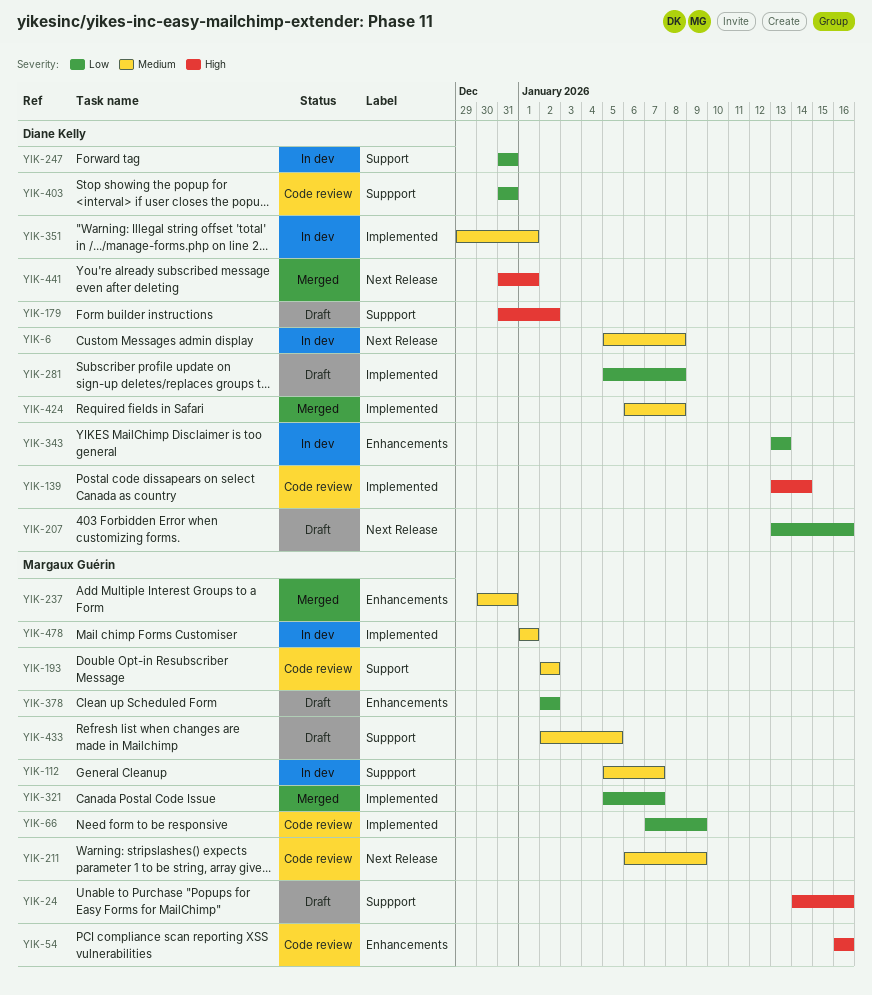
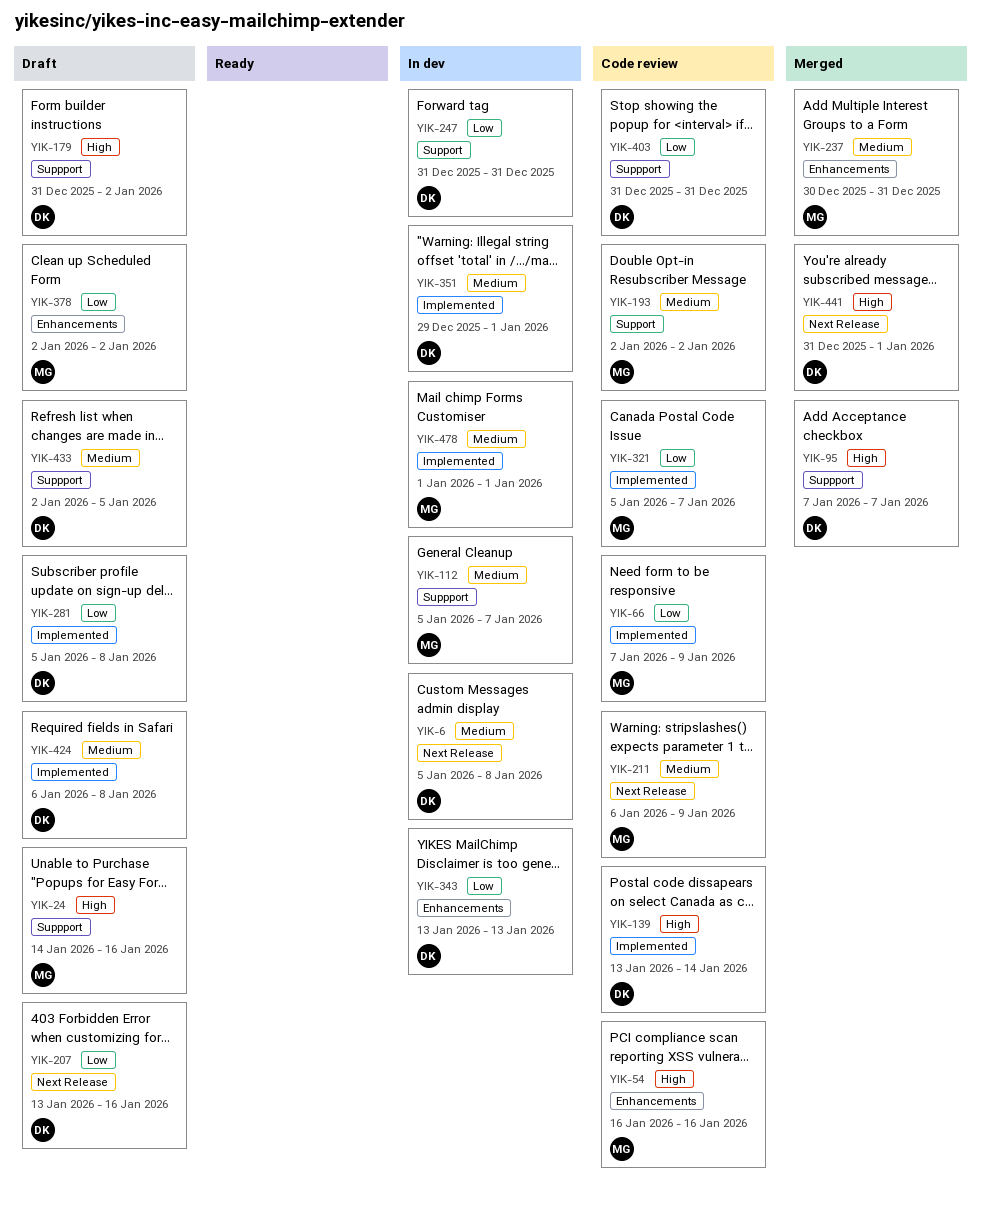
YIK-95: none -> present
YIK-321, status: Merged -> Code review
YIK-424, status: Merged -> Draft
YIK-433, owner: Margaux Guérin -> Diane Kelly

